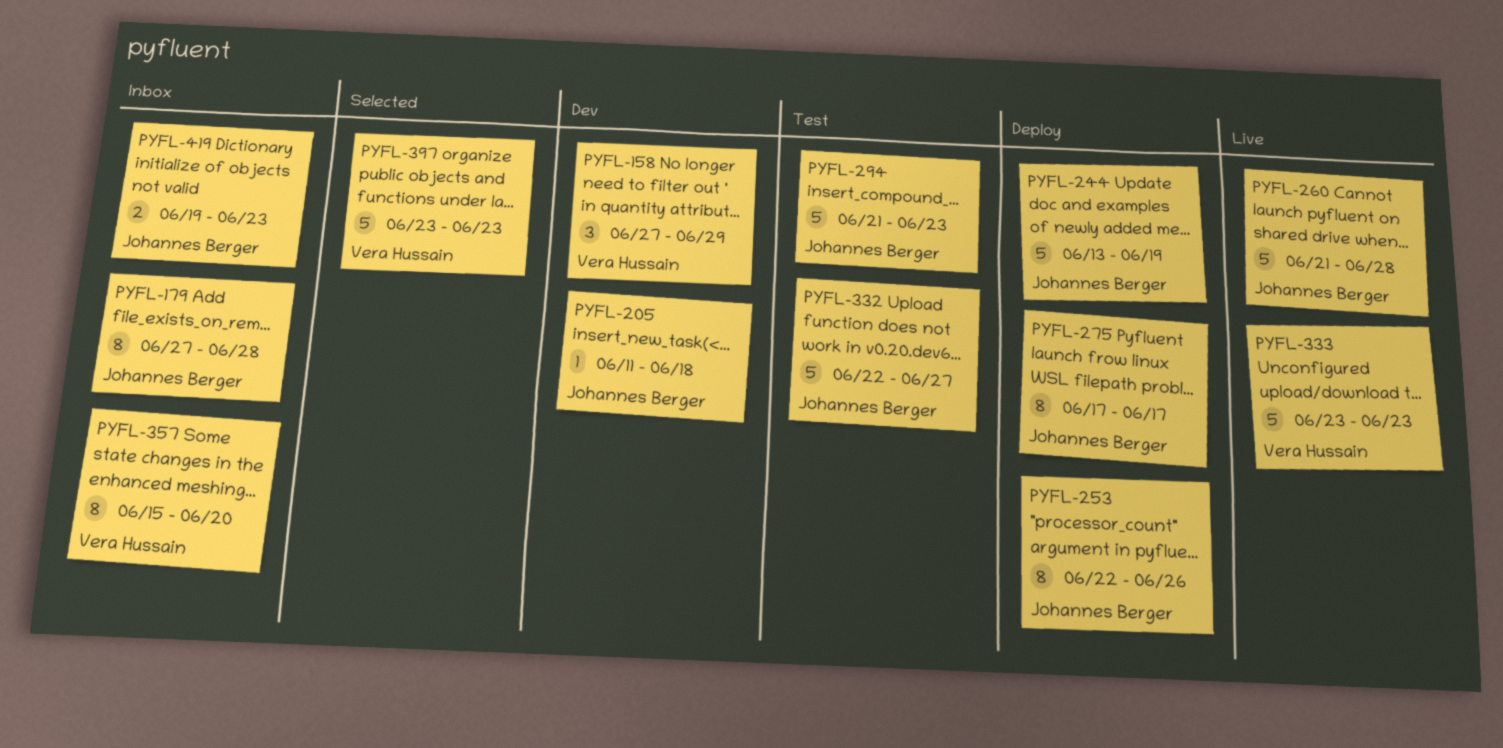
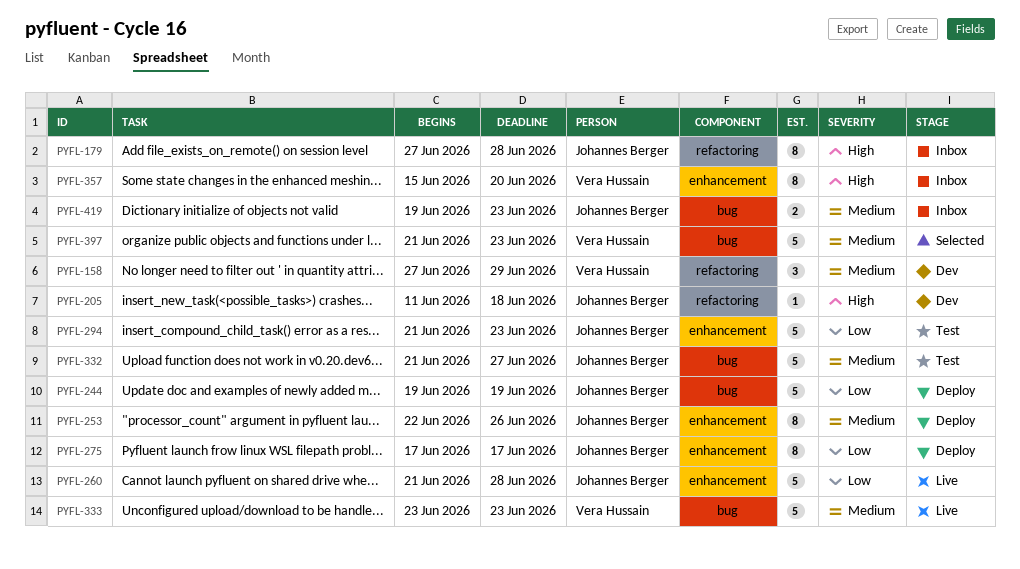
PYFL-244, start: Jun 13 -> Jun 19
PYFL-332, start: Jun 22 -> Jun 21
PYFL-397, start: Jun 23 -> Jun 21

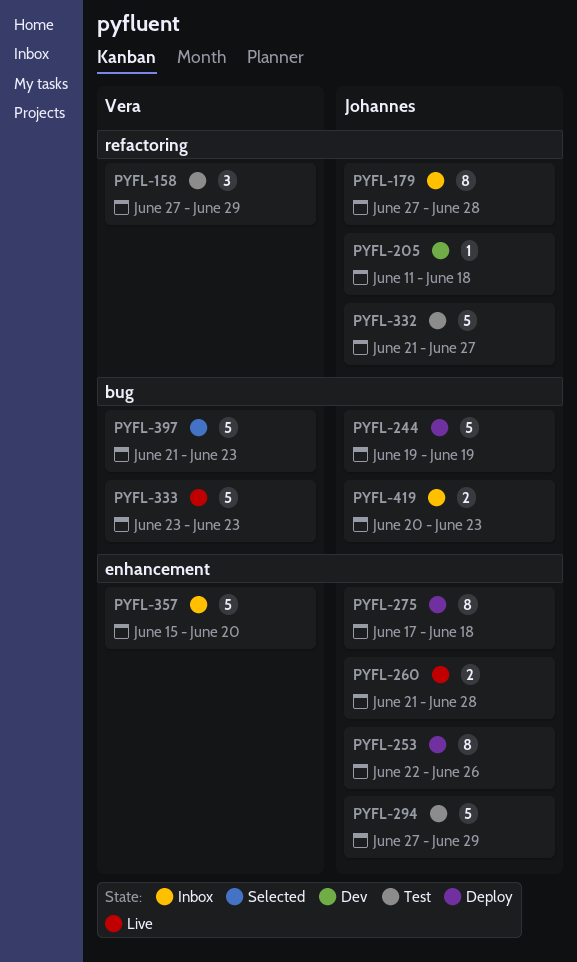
PYFL-158, status: Dev -> Test
PYFL-260, estimate: 5 -> 2
PYFL-275, due: Jun 17 -> Jun 18
PYFL-294, start: Jun 21 -> Jun 27
PYFL-294, due: Jun 23 -> Jun 29
PYFL-332, label: bug -> refactoring
PYFL-357, estimate: 8 -> 5
PYFL-419, start: Jun 19 -> Jun 20

